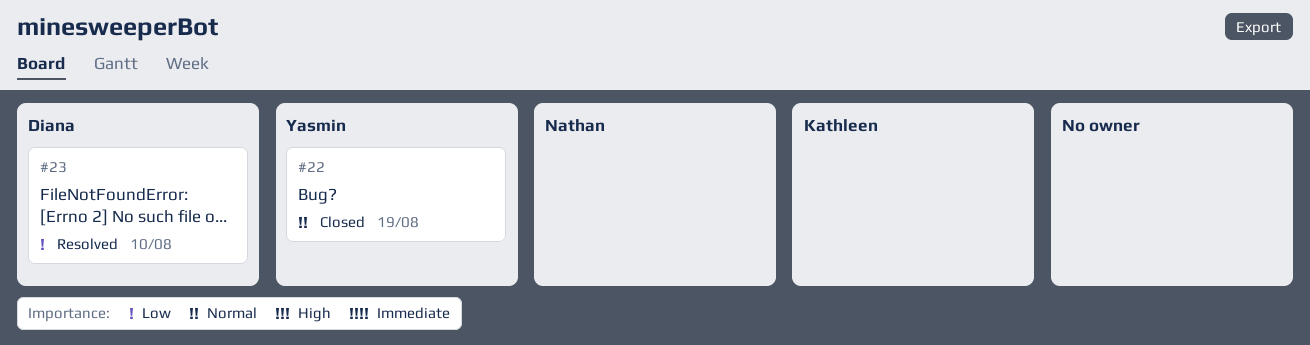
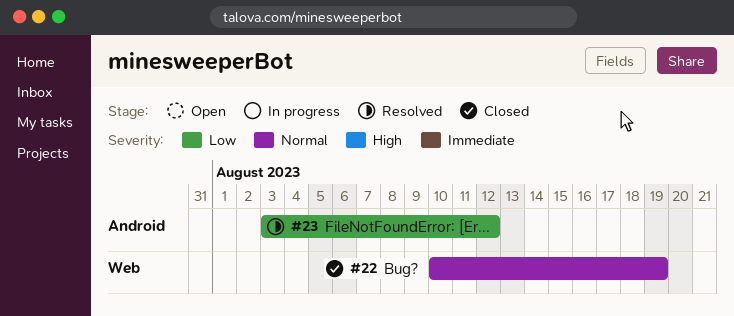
#23, due: Aug 10 -> Aug 12

